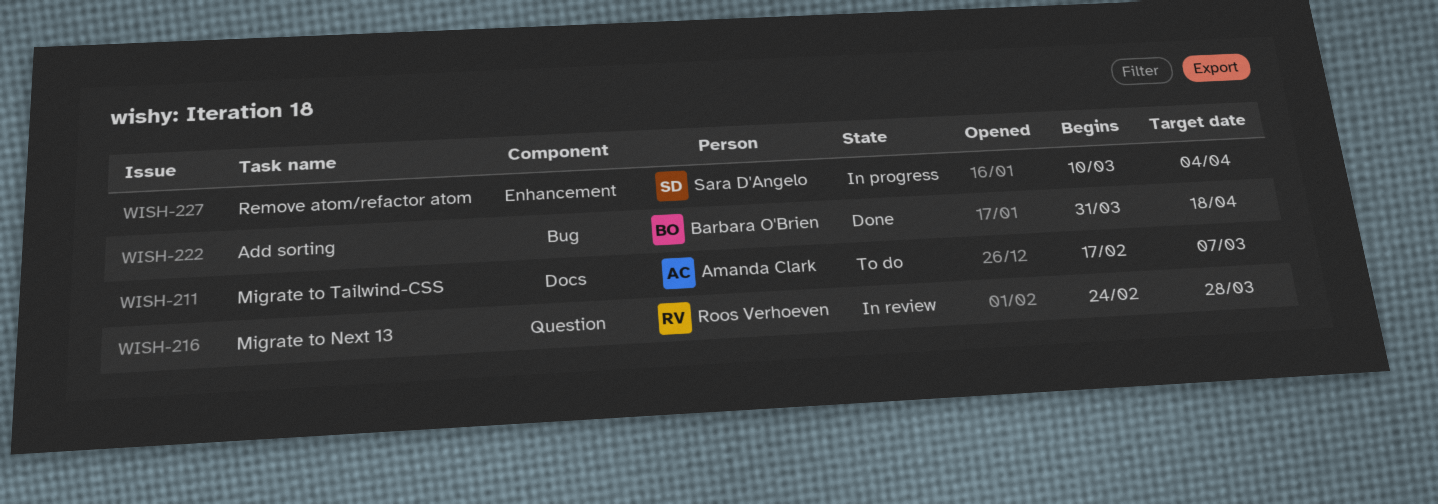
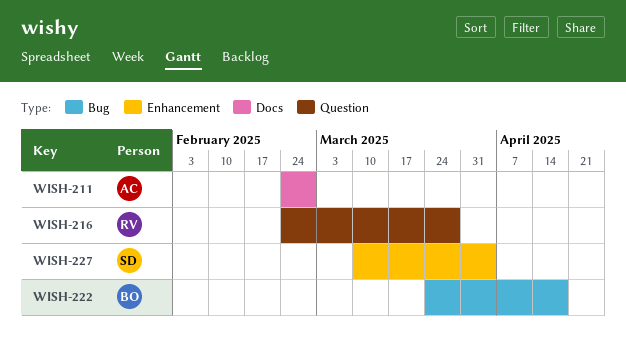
WISH-211, start: Feb 17 -> Feb 24
WISH-211, due: Mar 7 -> Feb 28
WISH-222, start: Mar 31 -> Mar 24

